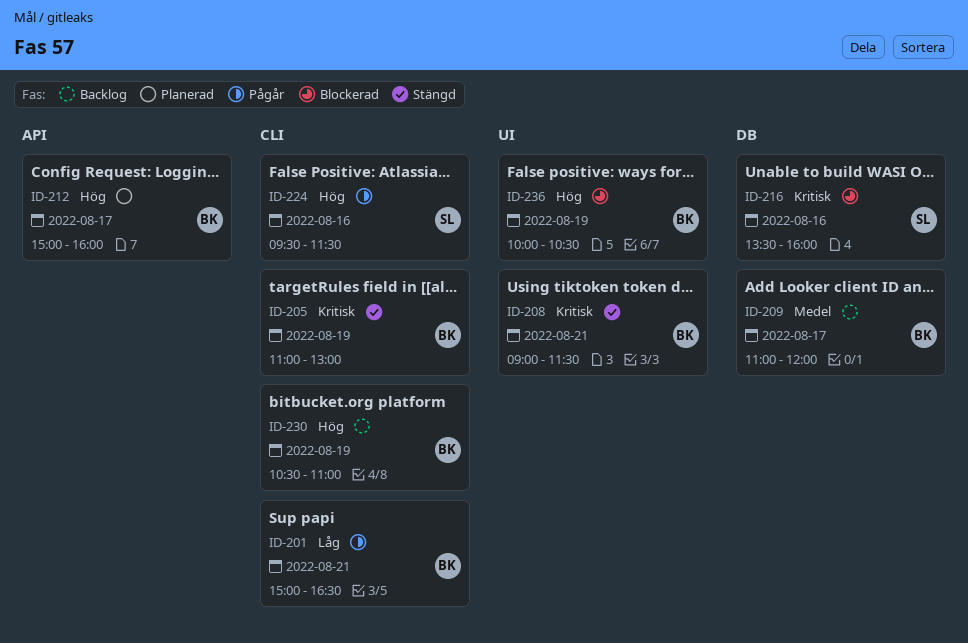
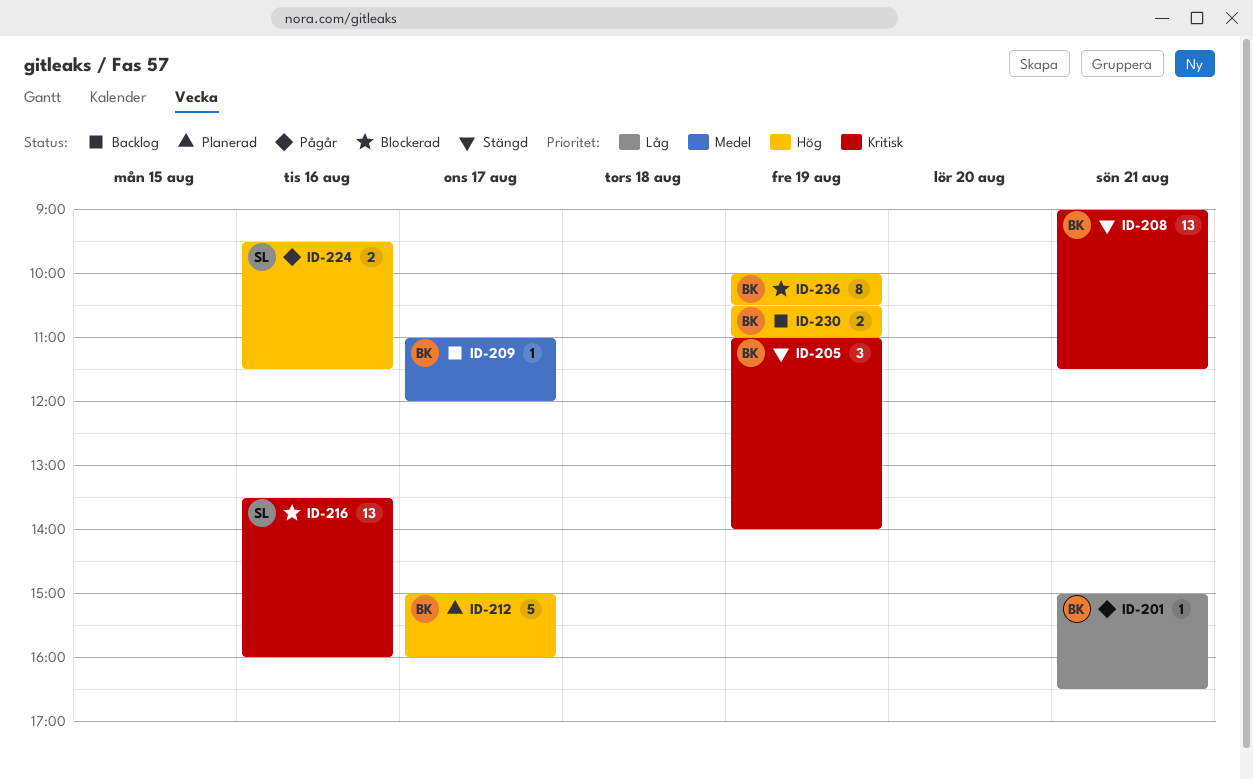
ID-205, ends: 13:00 -> 14:00

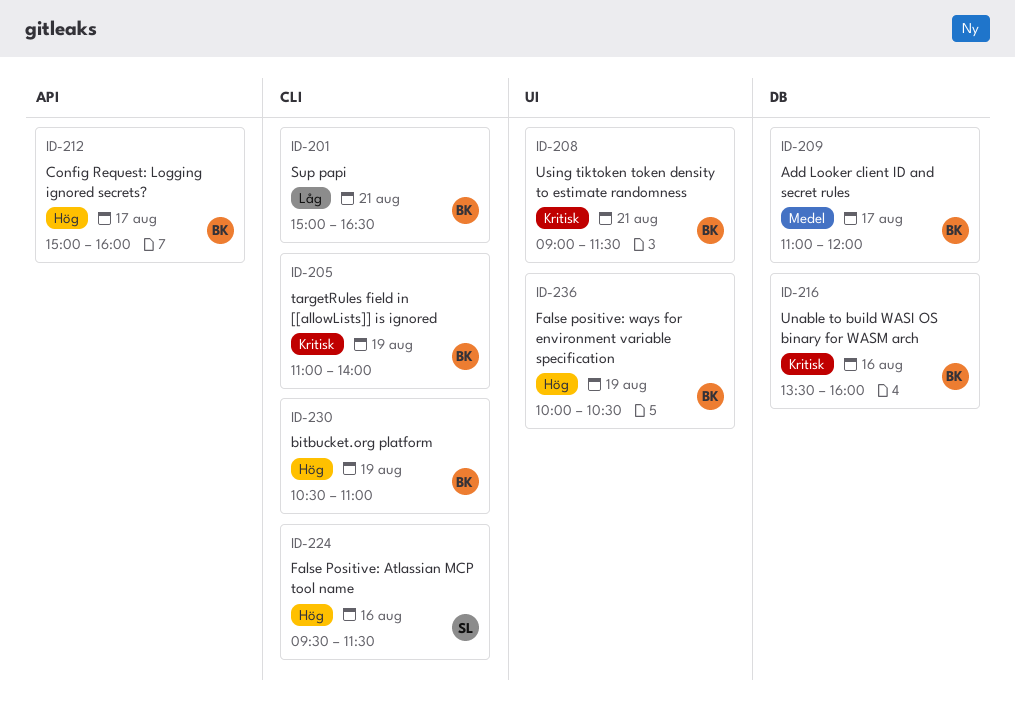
ID-216, owner: SL -> BK

